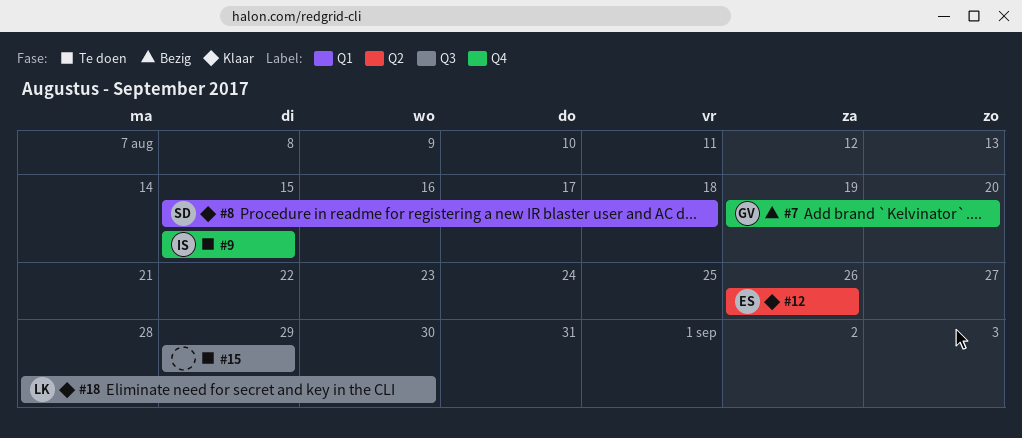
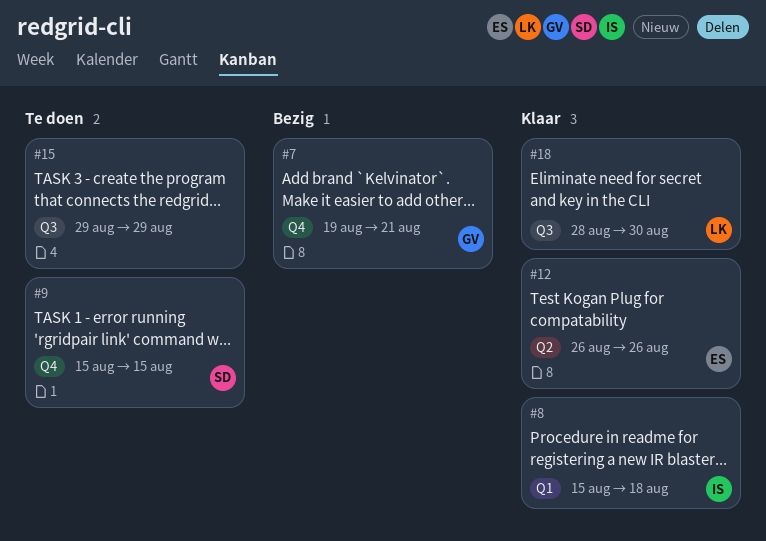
#7, due: Aug 20 -> Aug 21
#8, owner: SD -> IS
#9, owner: IS -> SD

